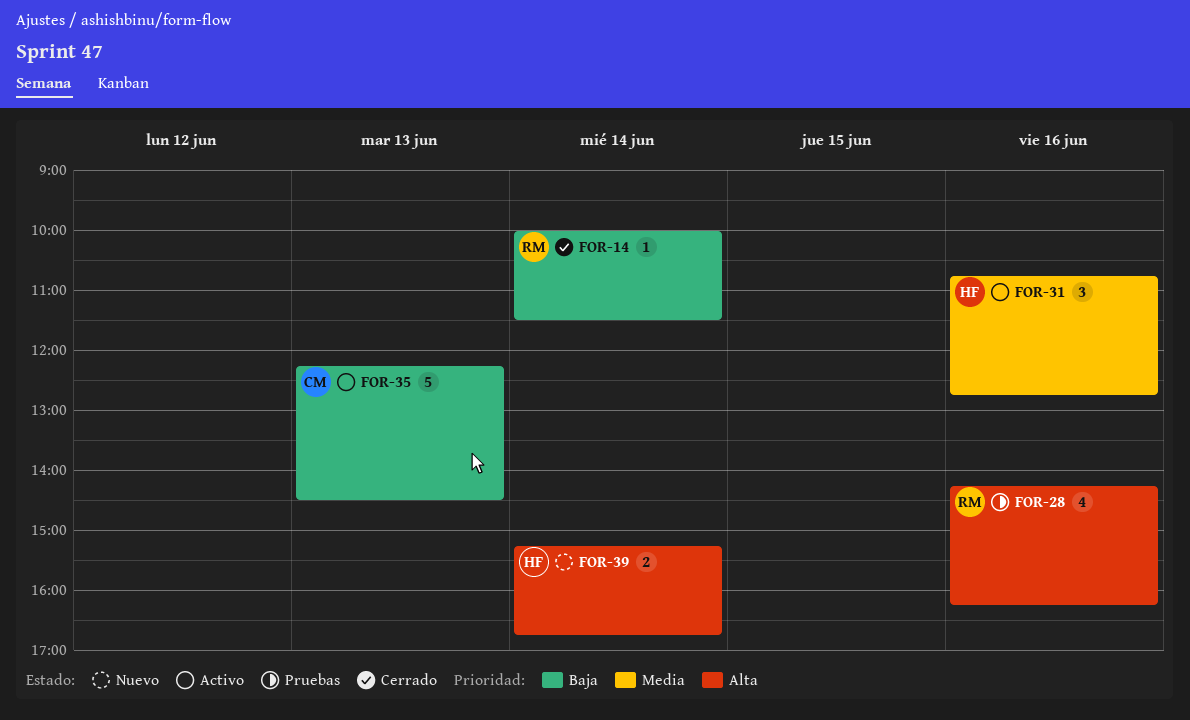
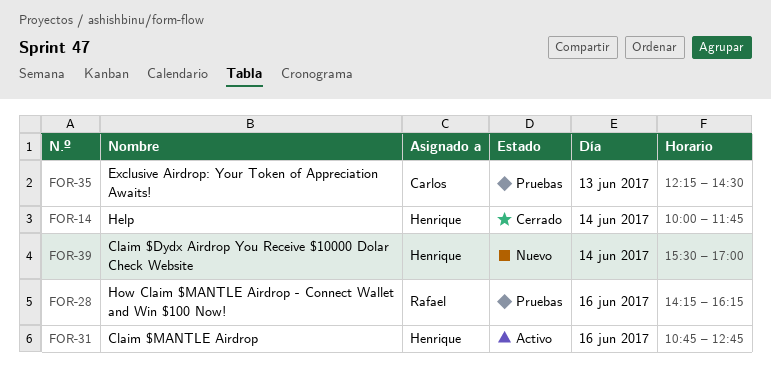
FOR-14, owner: Rafael -> Henrique
FOR-14, ends: 11:30 -> 11:45
FOR-35, status: Activo -> Pruebas
FOR-39, begins: 15:15 -> 15:30
FOR-39, ends: 16:45 -> 17:00

